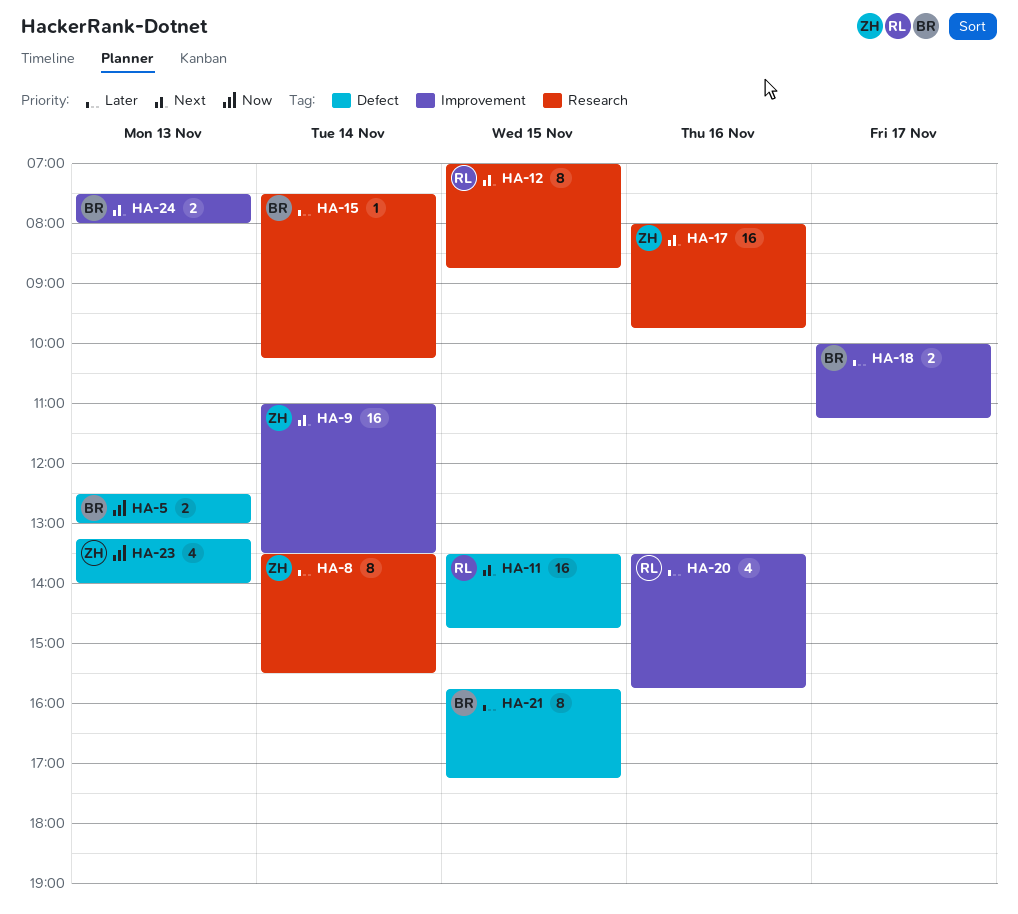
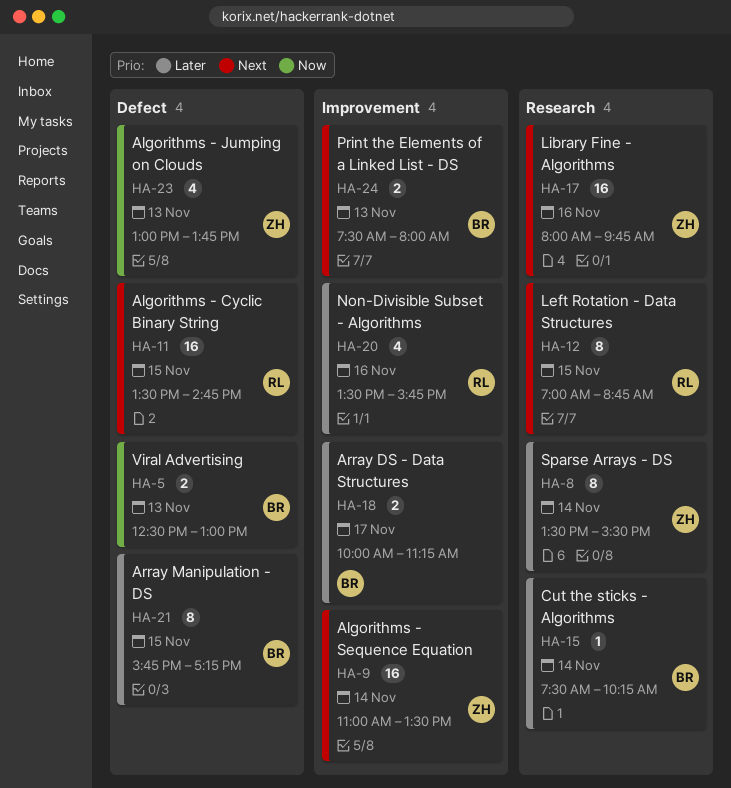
HA-23, begins: 13:15 -> 13:00
HA-23, ends: 14:00 -> 13:45

